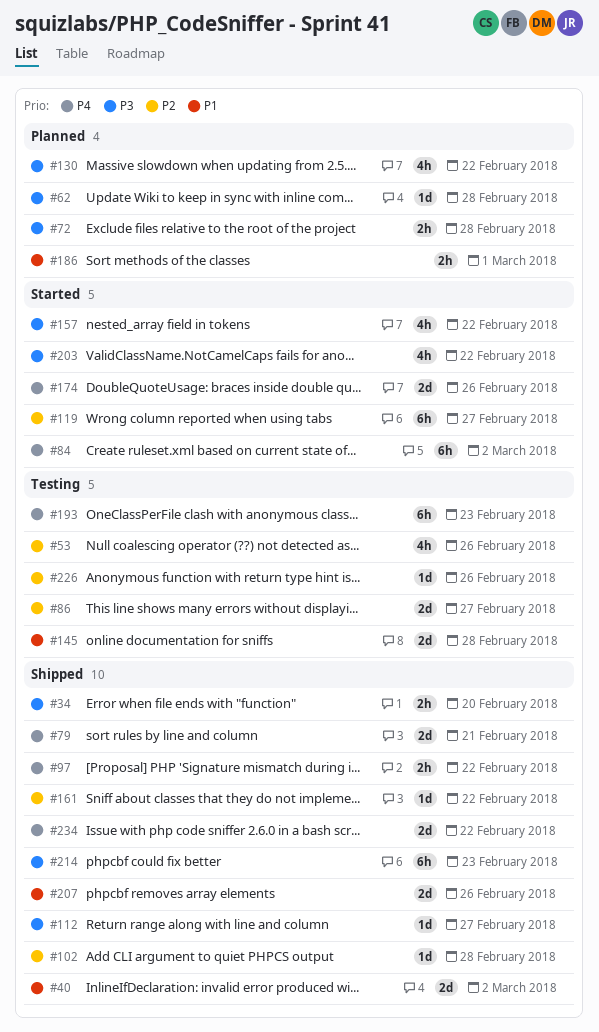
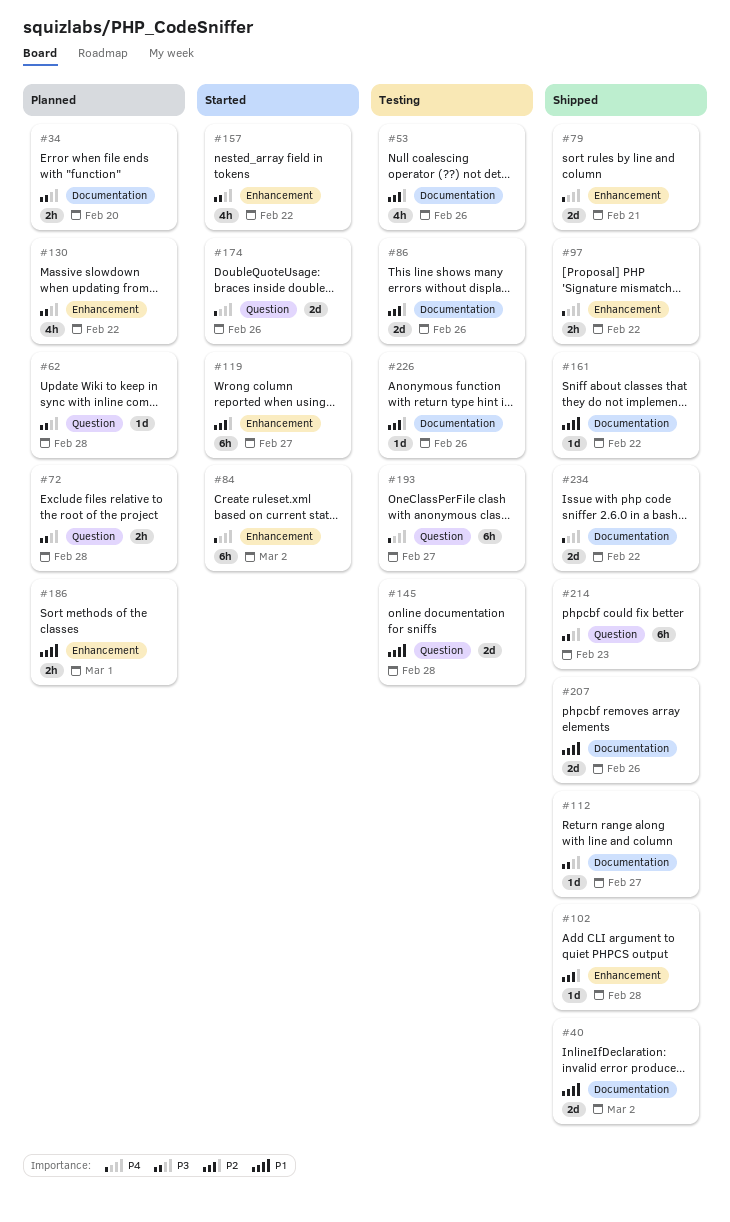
#34, status: Shipped -> Planned
#86, due: Feb 27 -> Feb 26
#161, priority: P2 -> P1
#193, due: Feb 23 -> Feb 27
#203: present -> none

